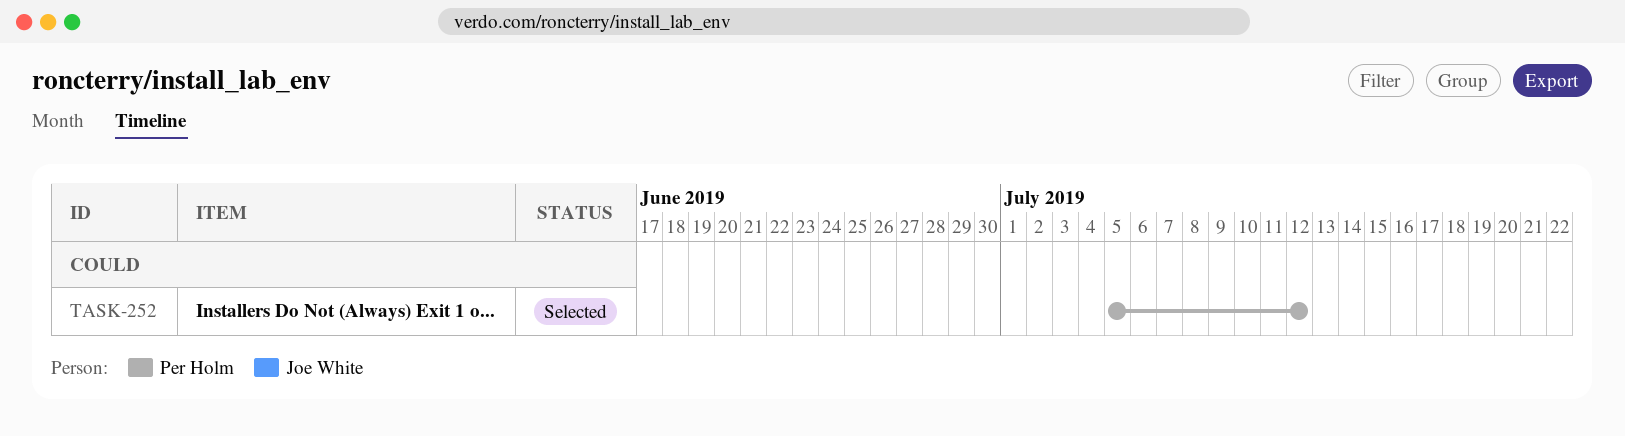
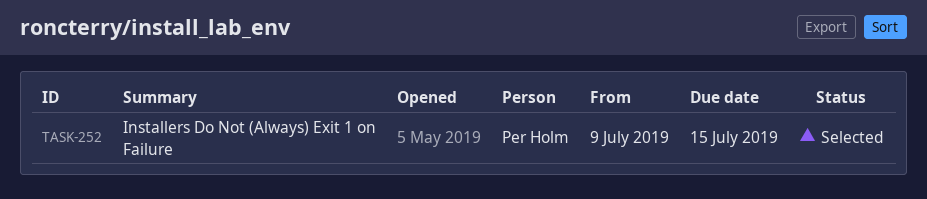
TASK-252, start: Jul 5 -> Jul 9
TASK-252, due: Jul 12 -> Jul 15

